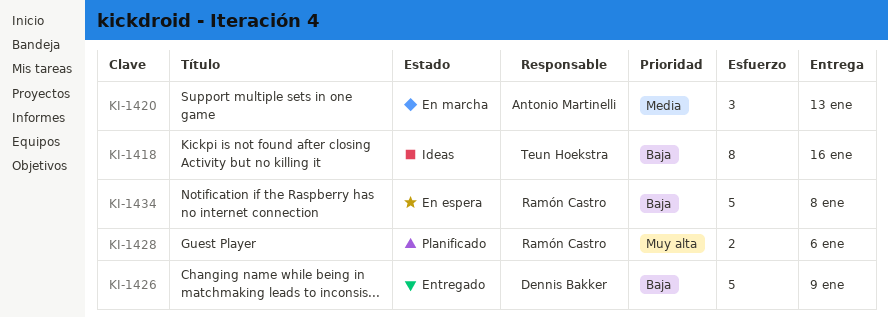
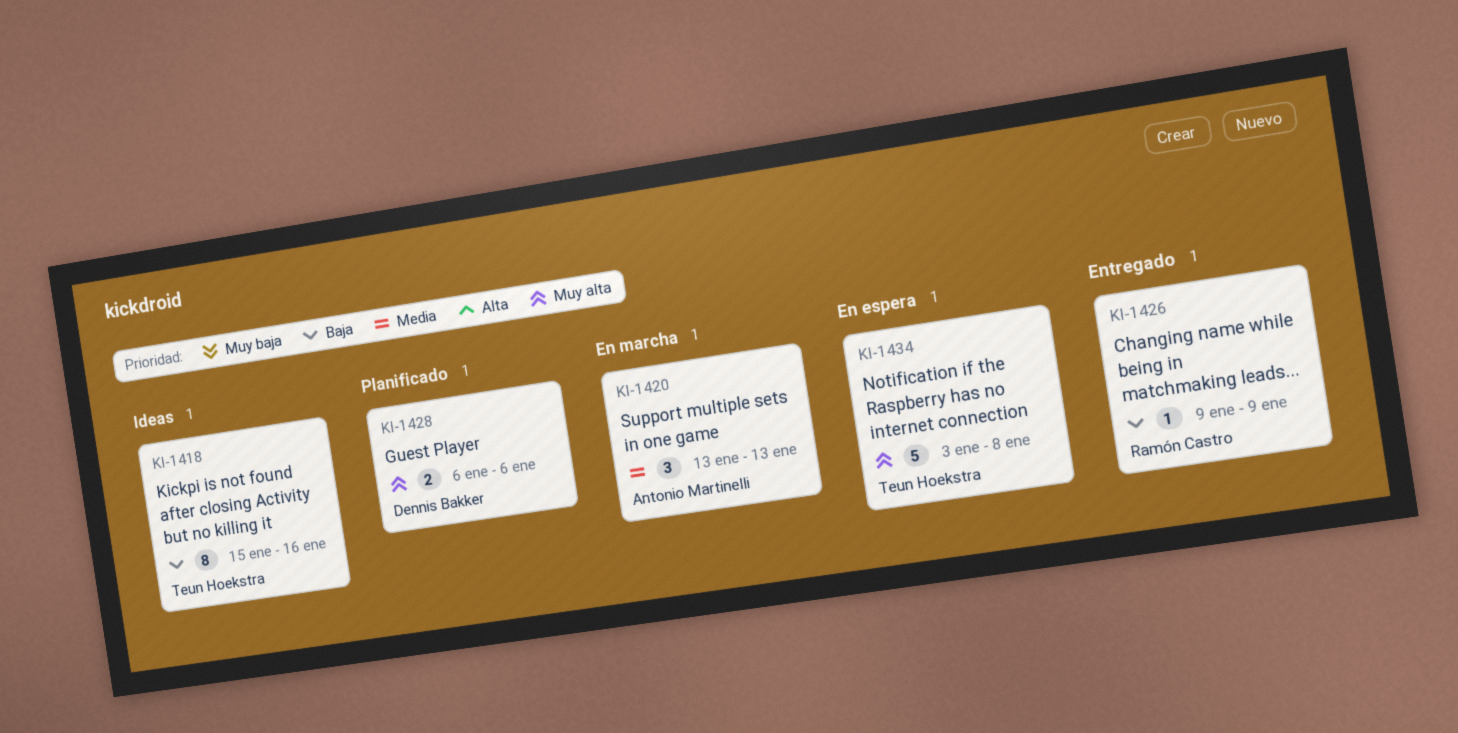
KI-1426, owner: Dennis Bakker -> Ramón Castro
KI-1426, estimate: 5 -> 1
KI-1428, owner: Ramón Castro -> Dennis Bakker
KI-1434, owner: Ramón Castro -> Teun Hoekstra
KI-1434, priority: Baja -> Muy alta

